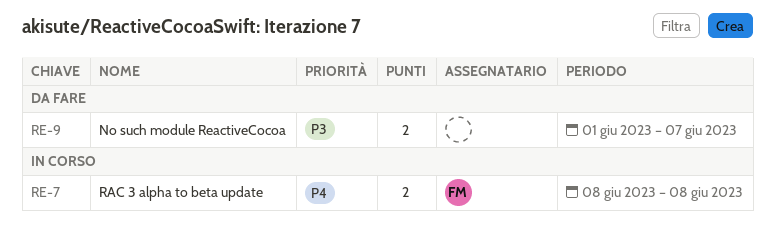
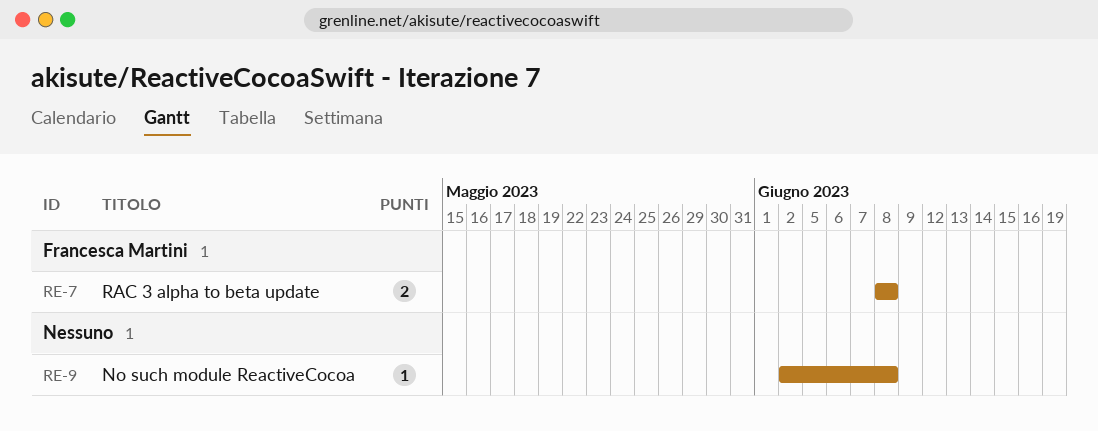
RE-9, estimate: 2 -> 1
RE-9, start: Jun 1 -> Jun 2
RE-9, due: Jun 7 -> Jun 8

